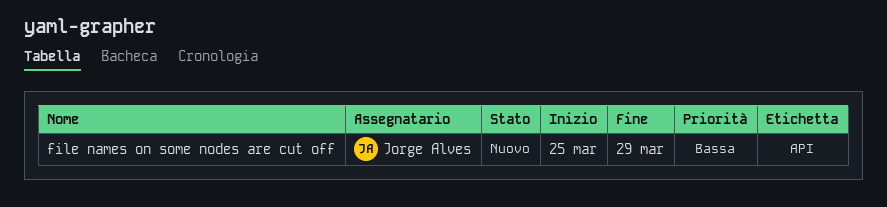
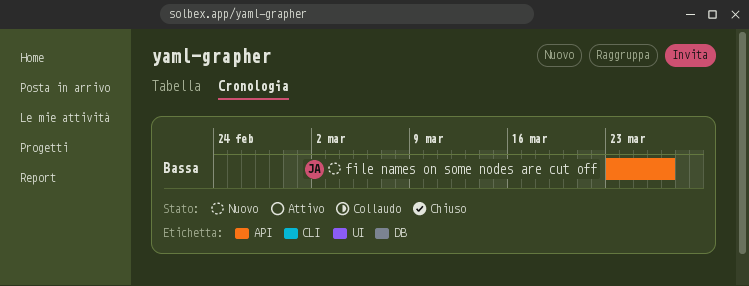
file names on some nodes are cut off, start: Mar 25 -> Mar 23
file names on some nodes are cut off, due: Mar 29 -> Mar 27

